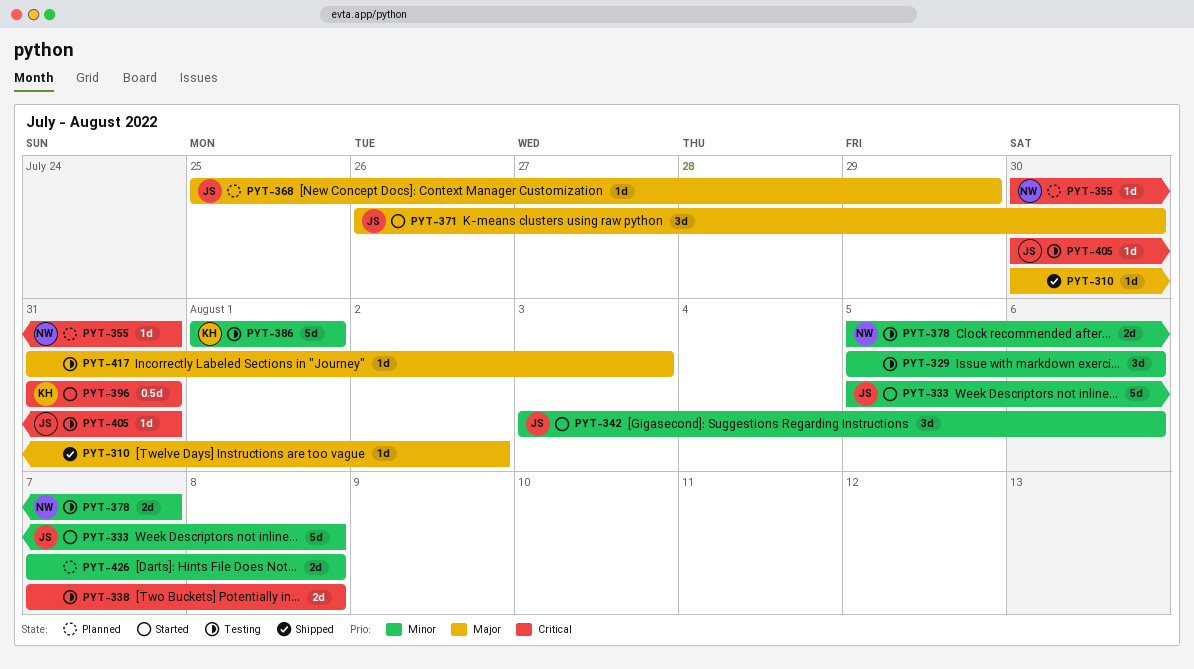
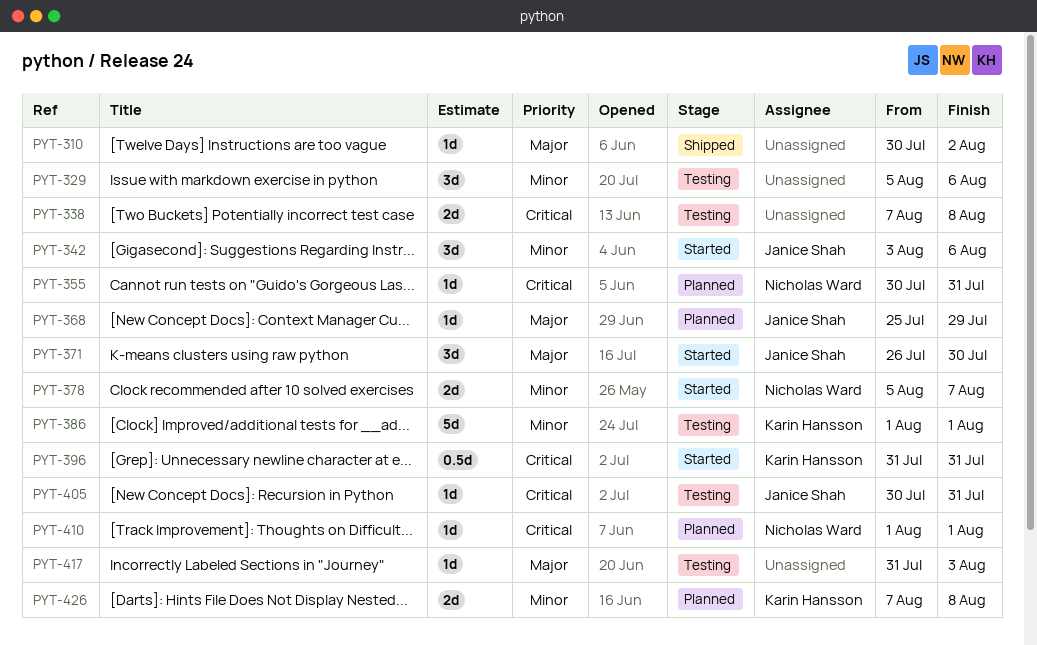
PYT-333: present -> none
PYT-378, status: Testing -> Started
PYT-410: none -> present
PYT-426, owner: none -> Karin Hansson

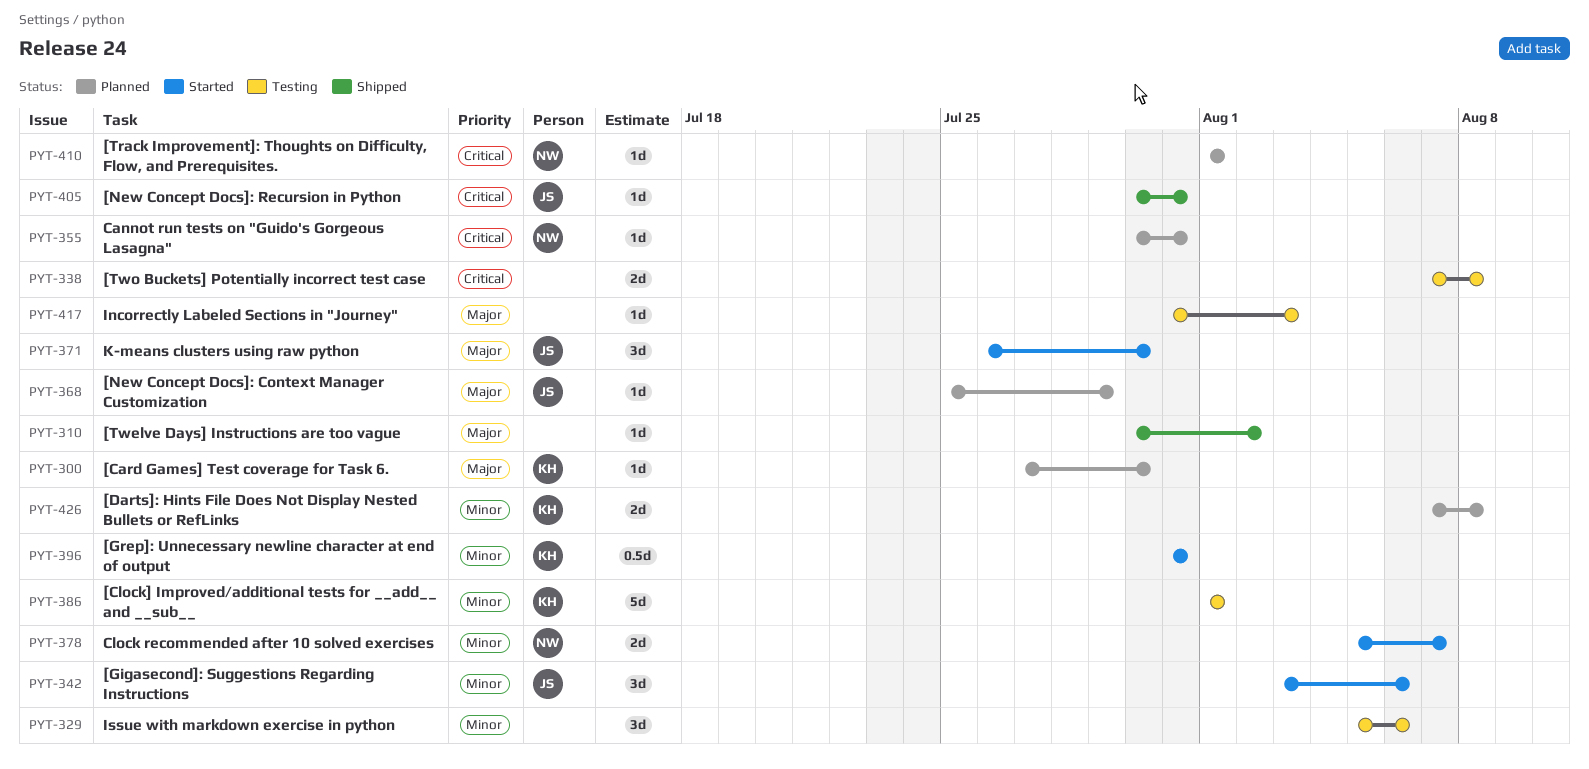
PYT-300: none -> present
PYT-396, priority: Critical -> Minor
PYT-405, status: Testing -> Shipped

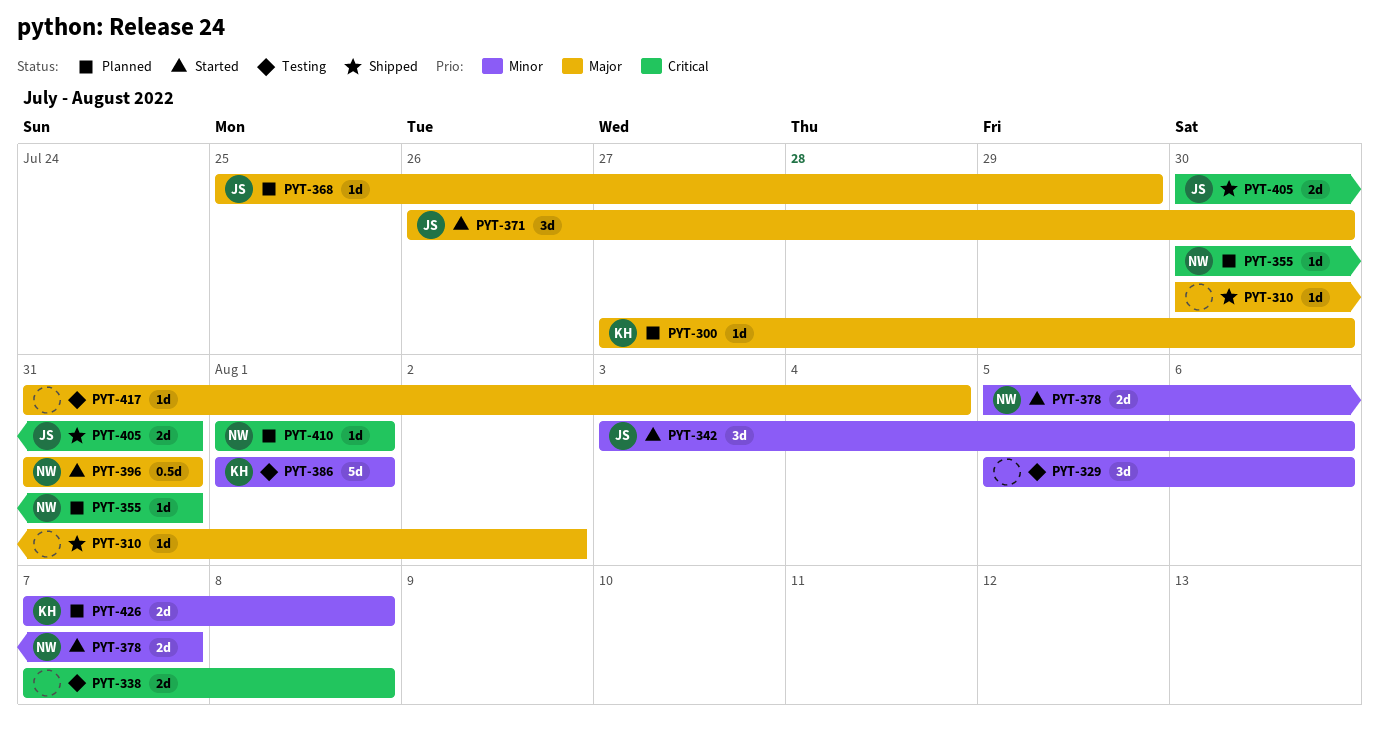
PYT-396, owner: KH -> NW
PYT-396, priority: Minor -> Major
PYT-405, estimate: 1d -> 2d
PYT-417, due: Aug 3 -> Aug 4

